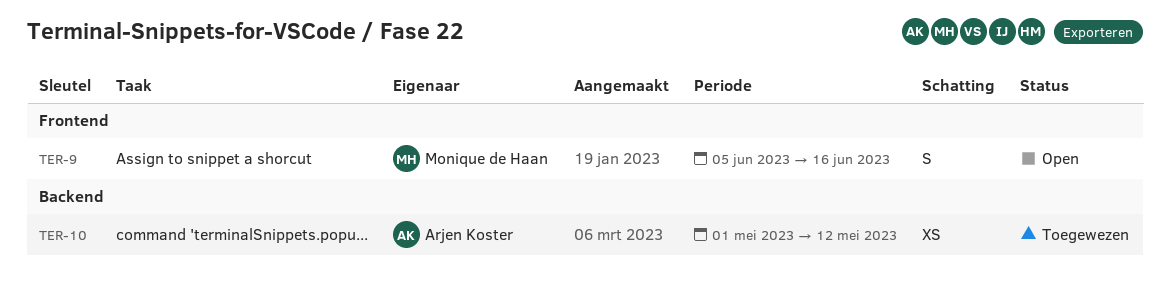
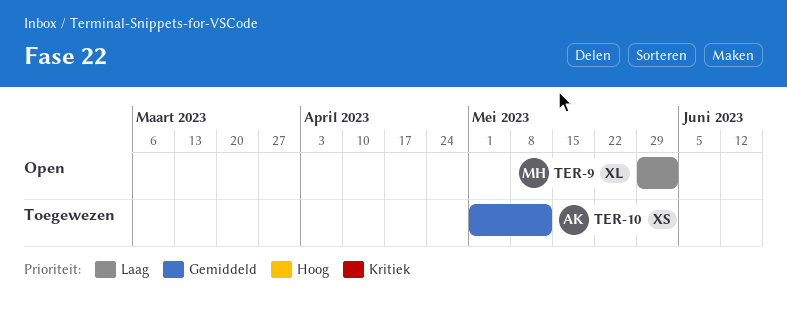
TER-9, estimate: S -> XL
TER-9, start: Jun 5 -> May 29
TER-9, due: Jun 16 -> Jun 2

